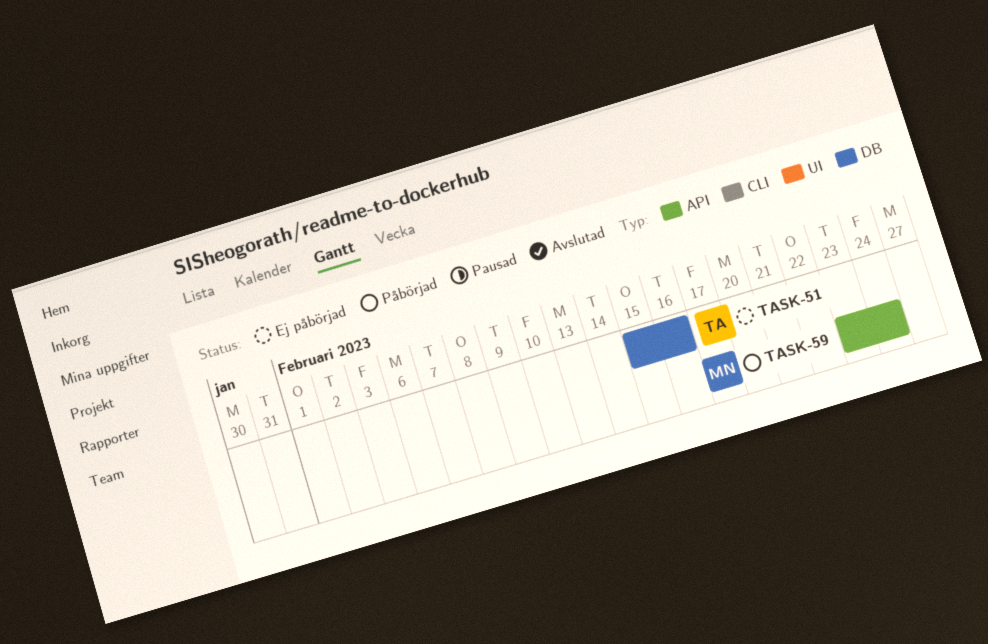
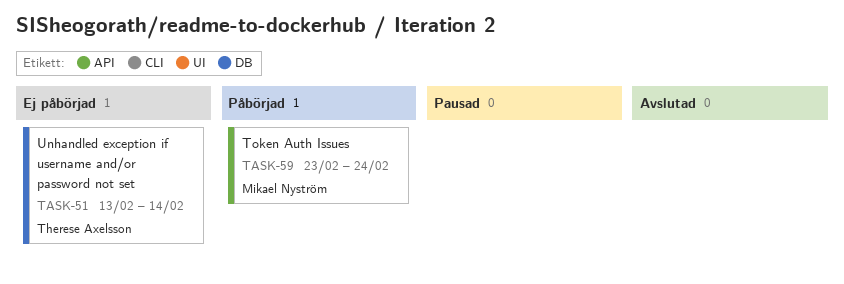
TASK-51, start: Feb 15 -> Feb 13
TASK-51, due: Feb 16 -> Feb 14

